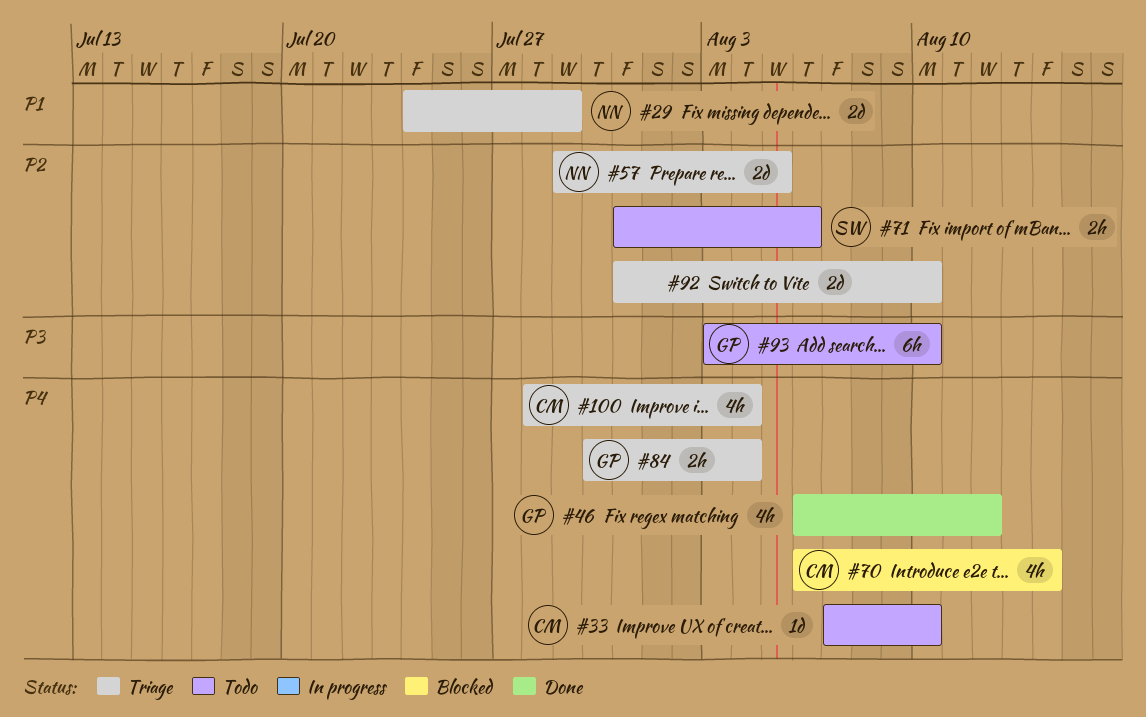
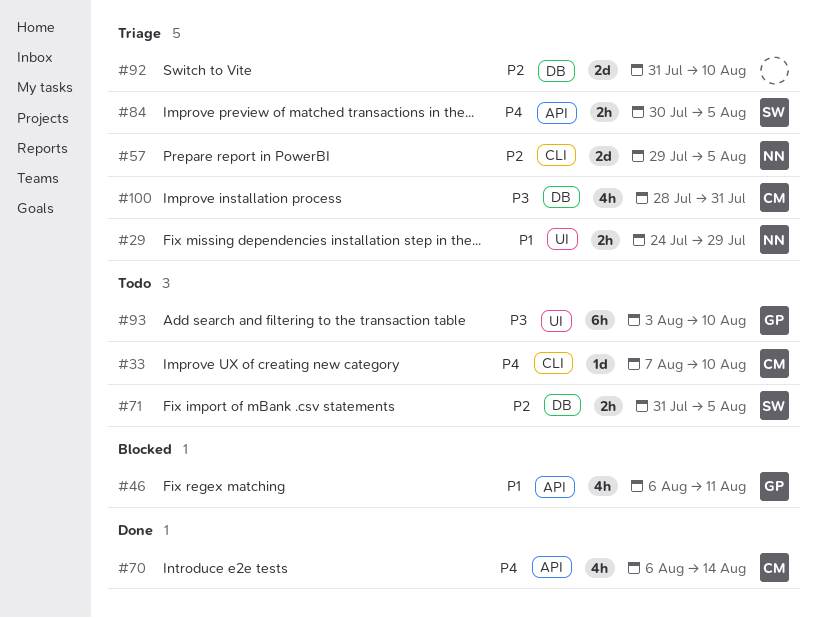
#29, estimate: 2d -> 2h
#46, status: Done -> Blocked
#46, priority: P4 -> P1
#46, due: Aug 12 -> Aug 11
#70, status: Blocked -> Done
#71, due: Aug 6 -> Aug 5
#84, owner: GP -> SW
#84, due: Aug 4 -> Aug 5
#100, priority: P4 -> P3
#100, due: Aug 4 -> Jul 31

